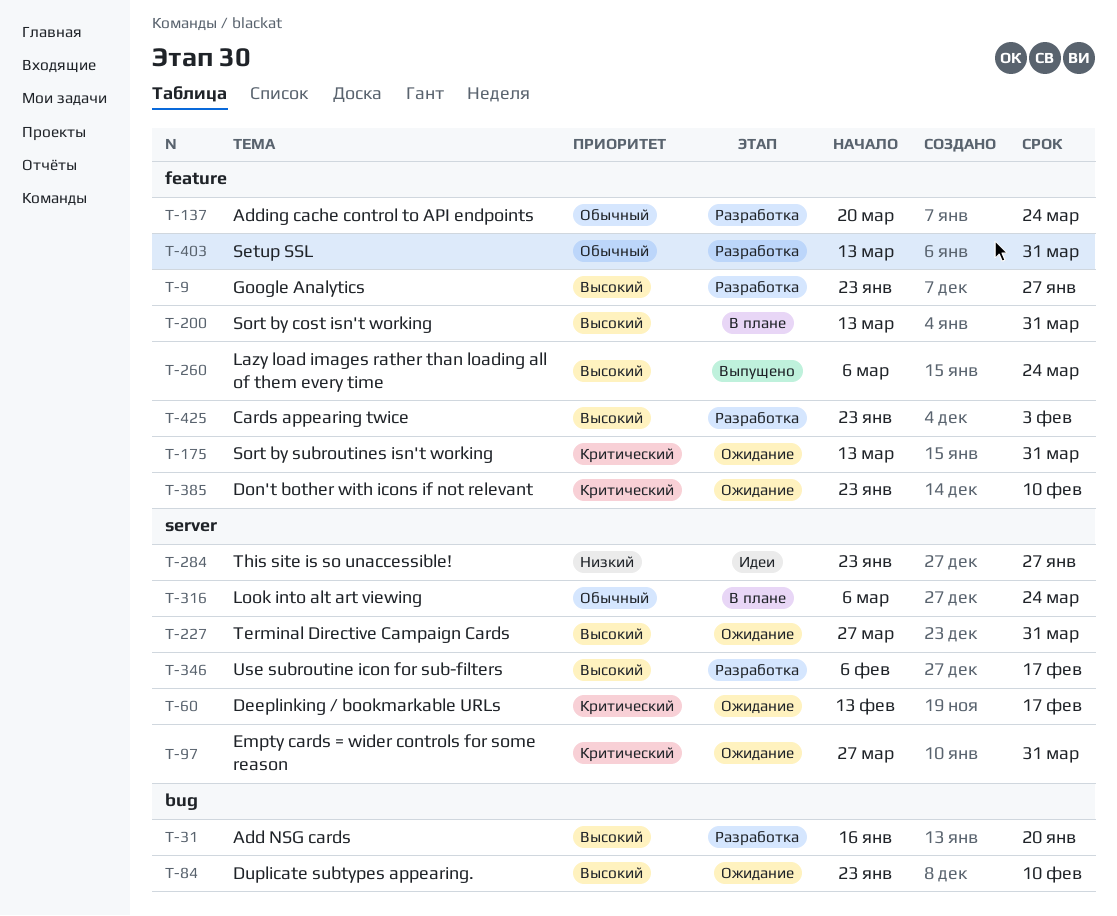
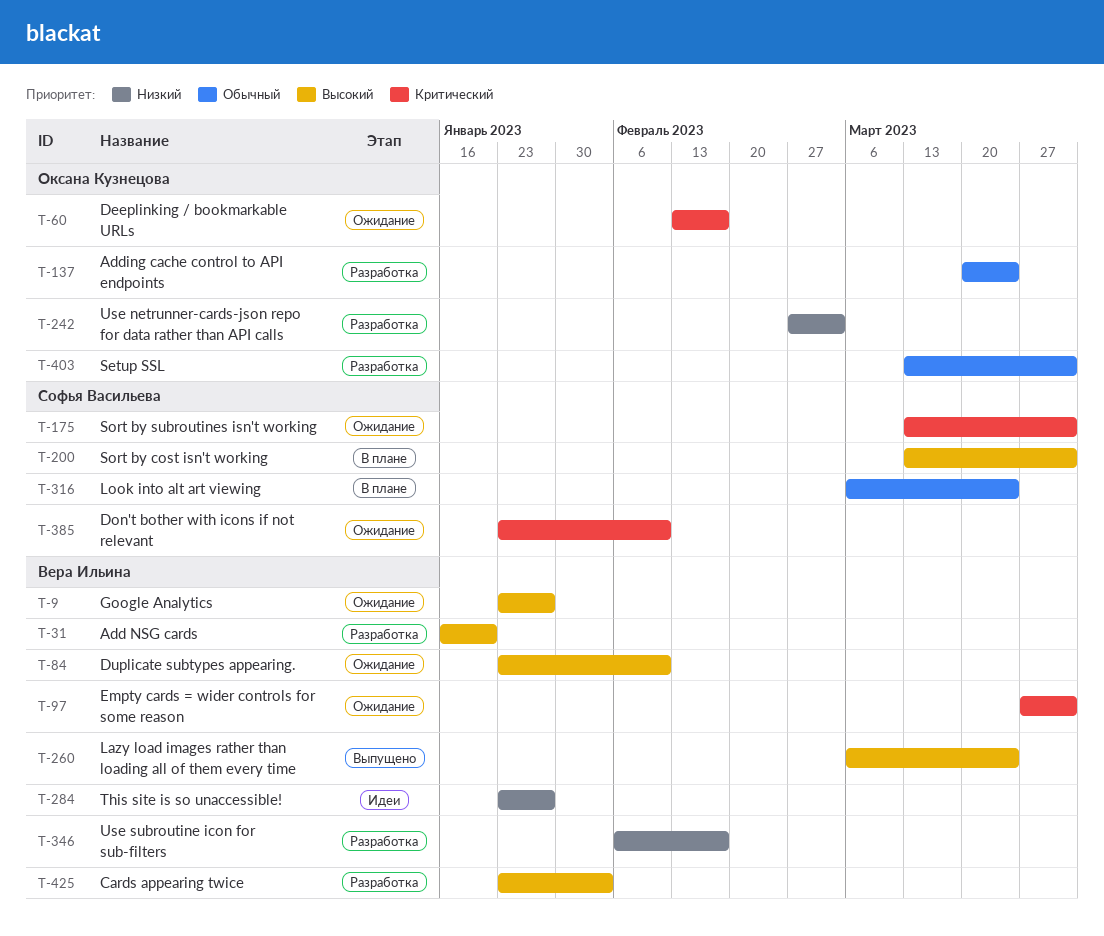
T-9, status: Разработка -> Ожидание
T-227: present -> none
T-242: none -> present
T-346, priority: Высокий -> Низкий

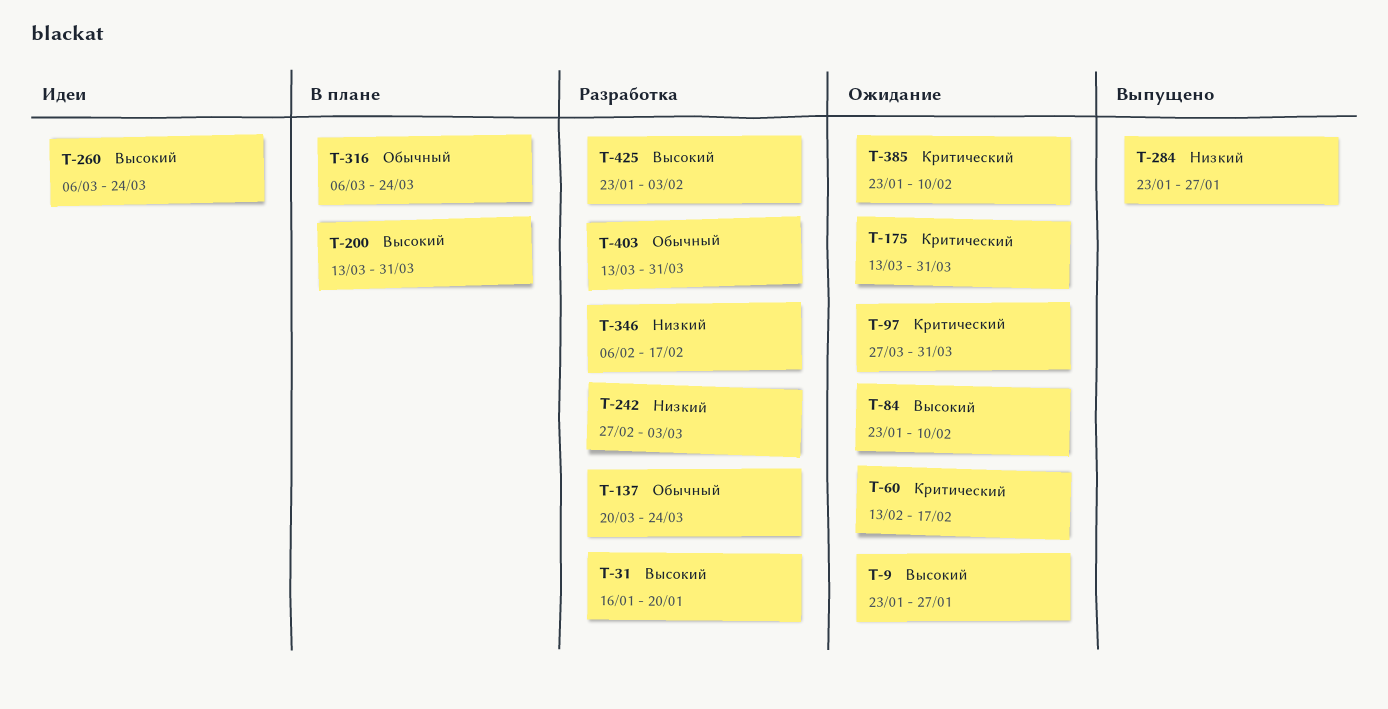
T-260, status: Выпущено -> Идеи
T-284, status: Идеи -> Выпущено

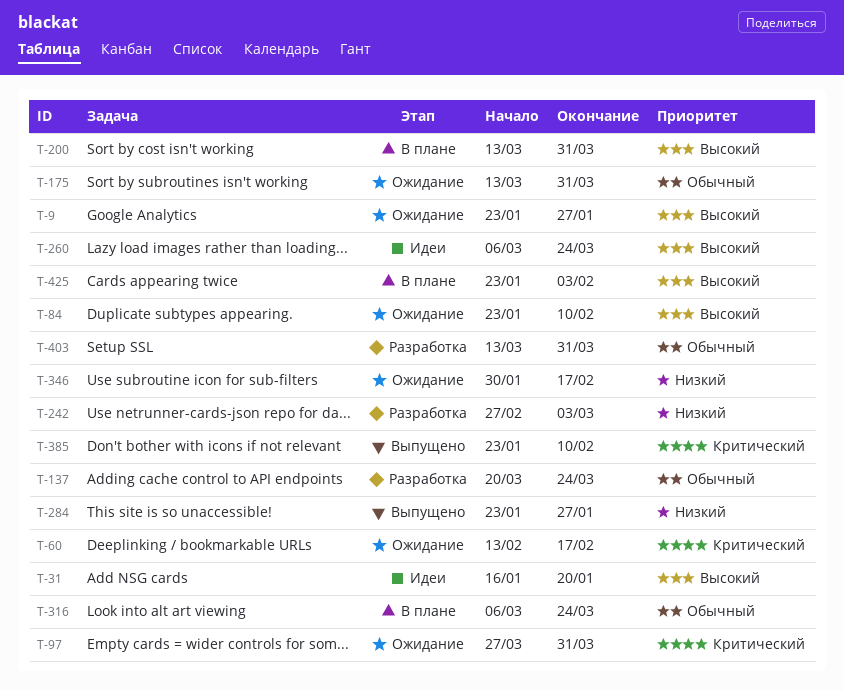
T-31, status: Разработка -> Идеи
T-175, priority: Критический -> Обычный
T-346, status: Разработка -> Ожидание
T-346, start: Feb 6 -> Jan 30
T-385, status: Ожидание -> Выпущено
T-425, status: Разработка -> В плане

